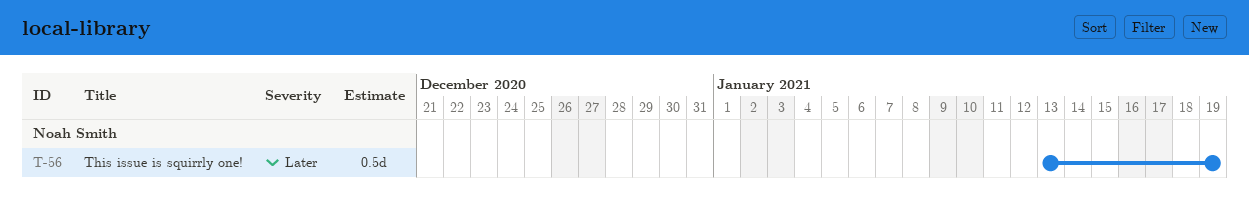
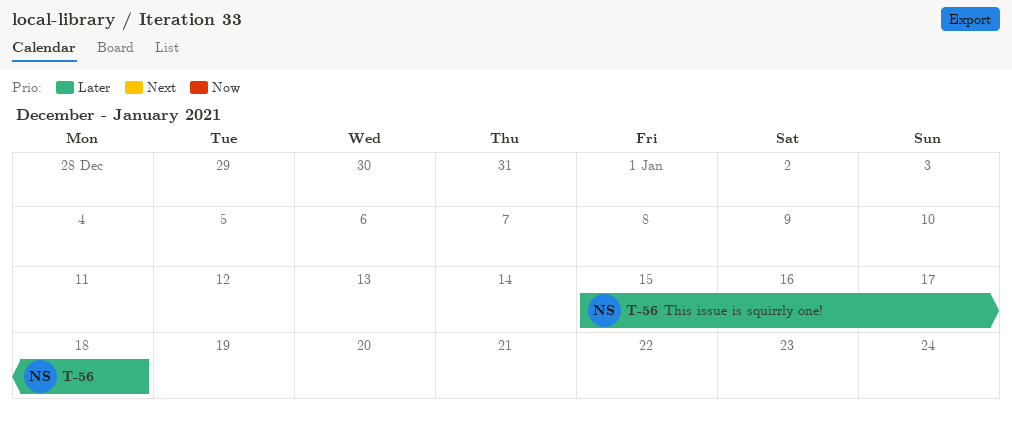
T-56, start: Jan 13 -> Jan 15
T-56, due: Jan 19 -> Jan 18

